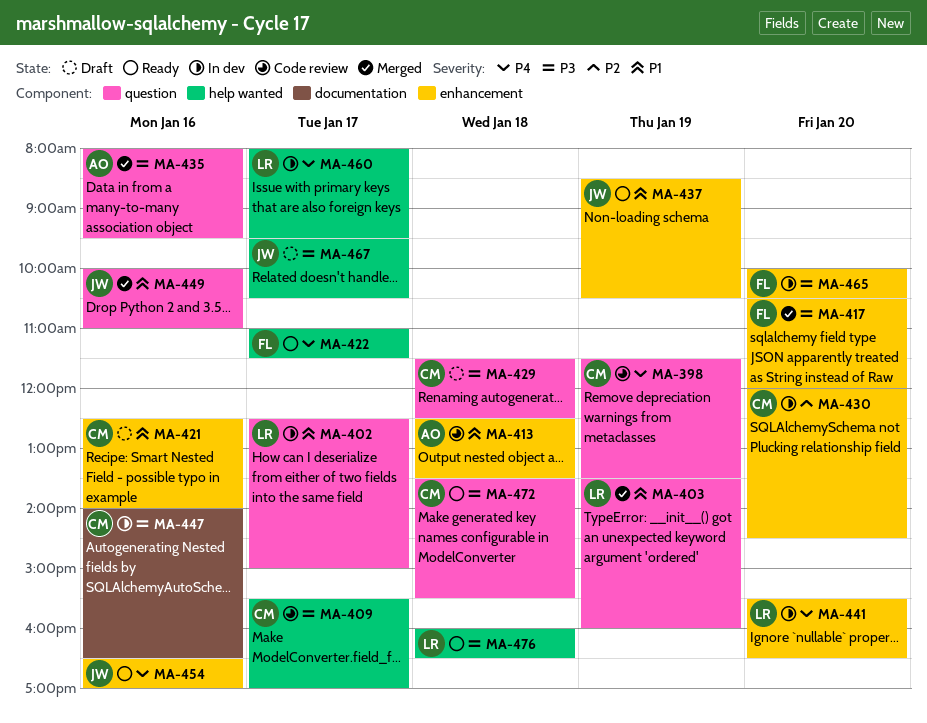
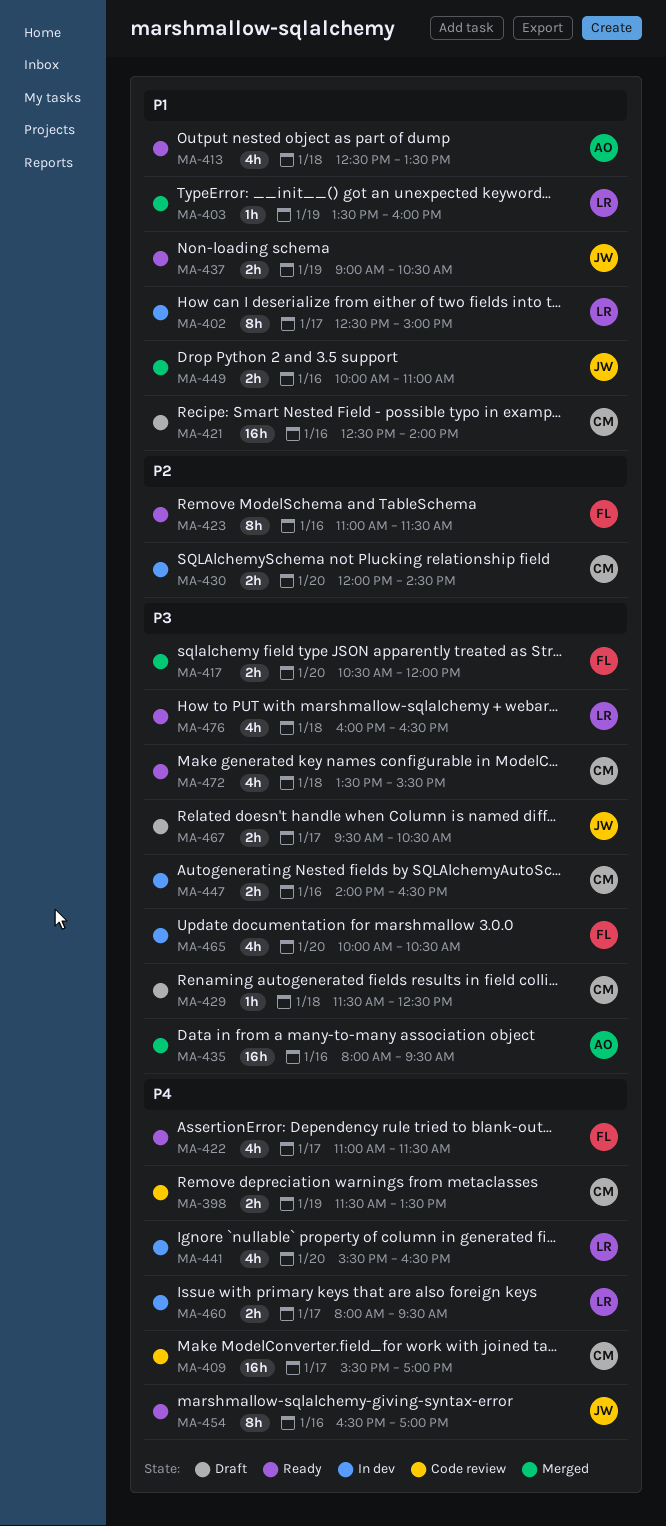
MA-409, priority: P3 -> P4
MA-413, status: Code review -> Ready
MA-423: none -> present
MA-437, begins: 08:30 -> 09:00

